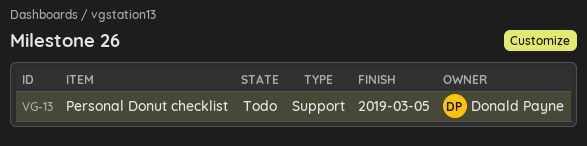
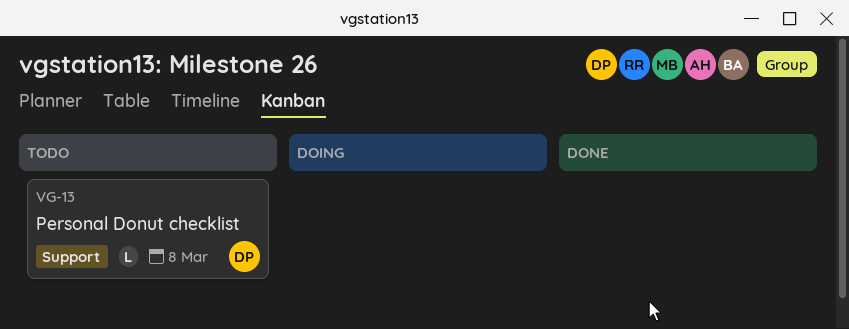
VG-13, due: Mar 5 -> Mar 8

